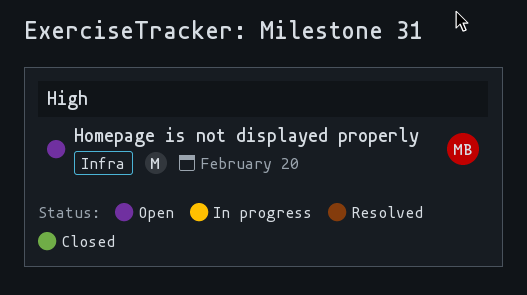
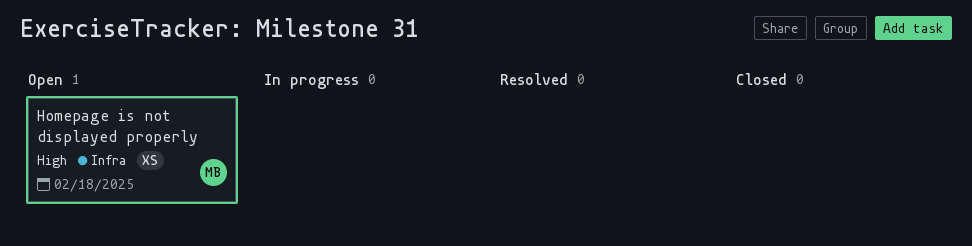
Homepage is not displayed properly, estimate: M -> XS
Homepage is not displayed properly, due: Feb 20 -> Feb 18

